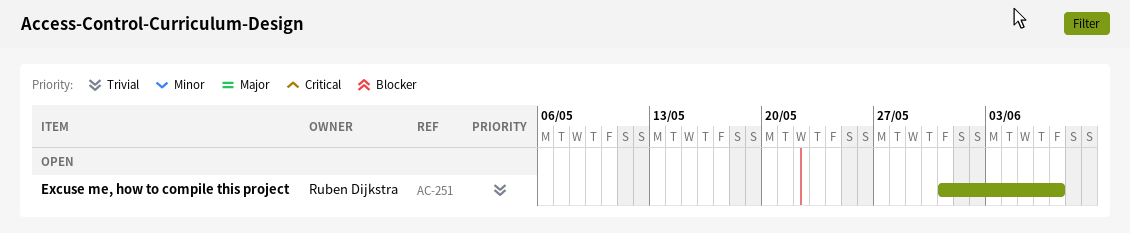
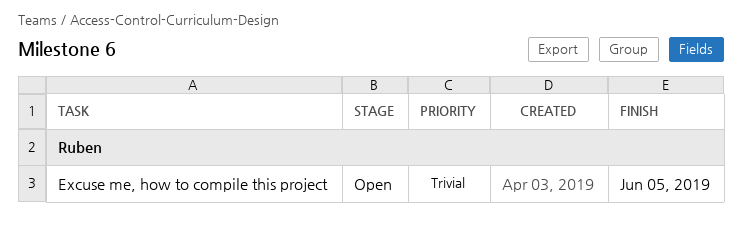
Excuse me, how to compile this project, due: Jun 7 -> Jun 5

